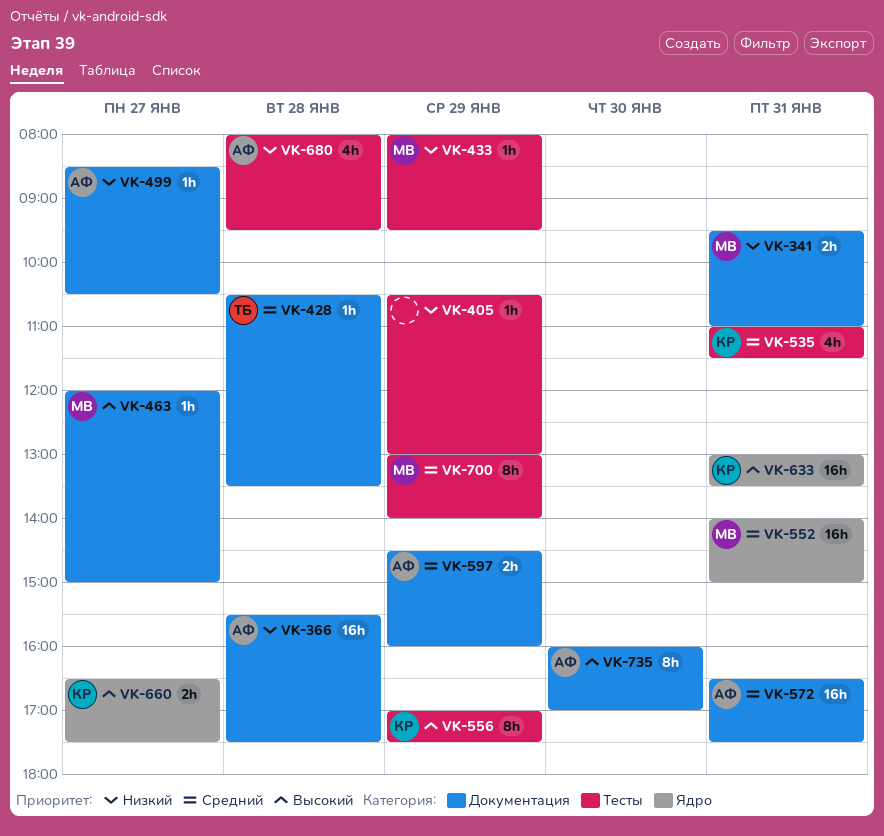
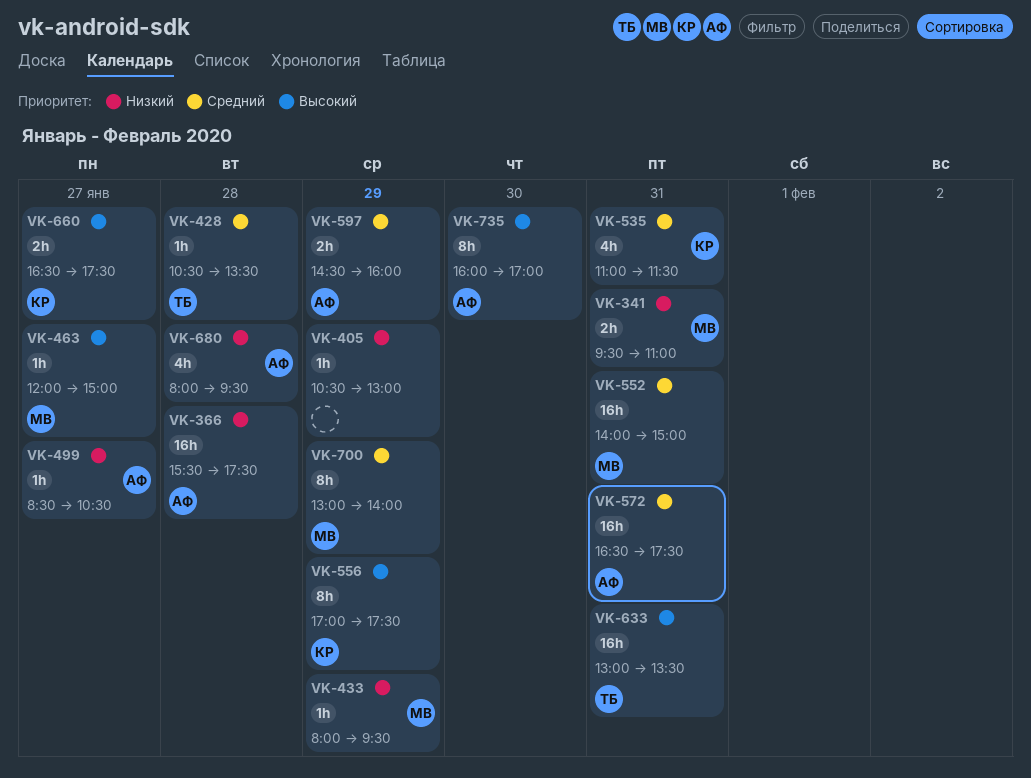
VK-633, owner: КР -> ТБ

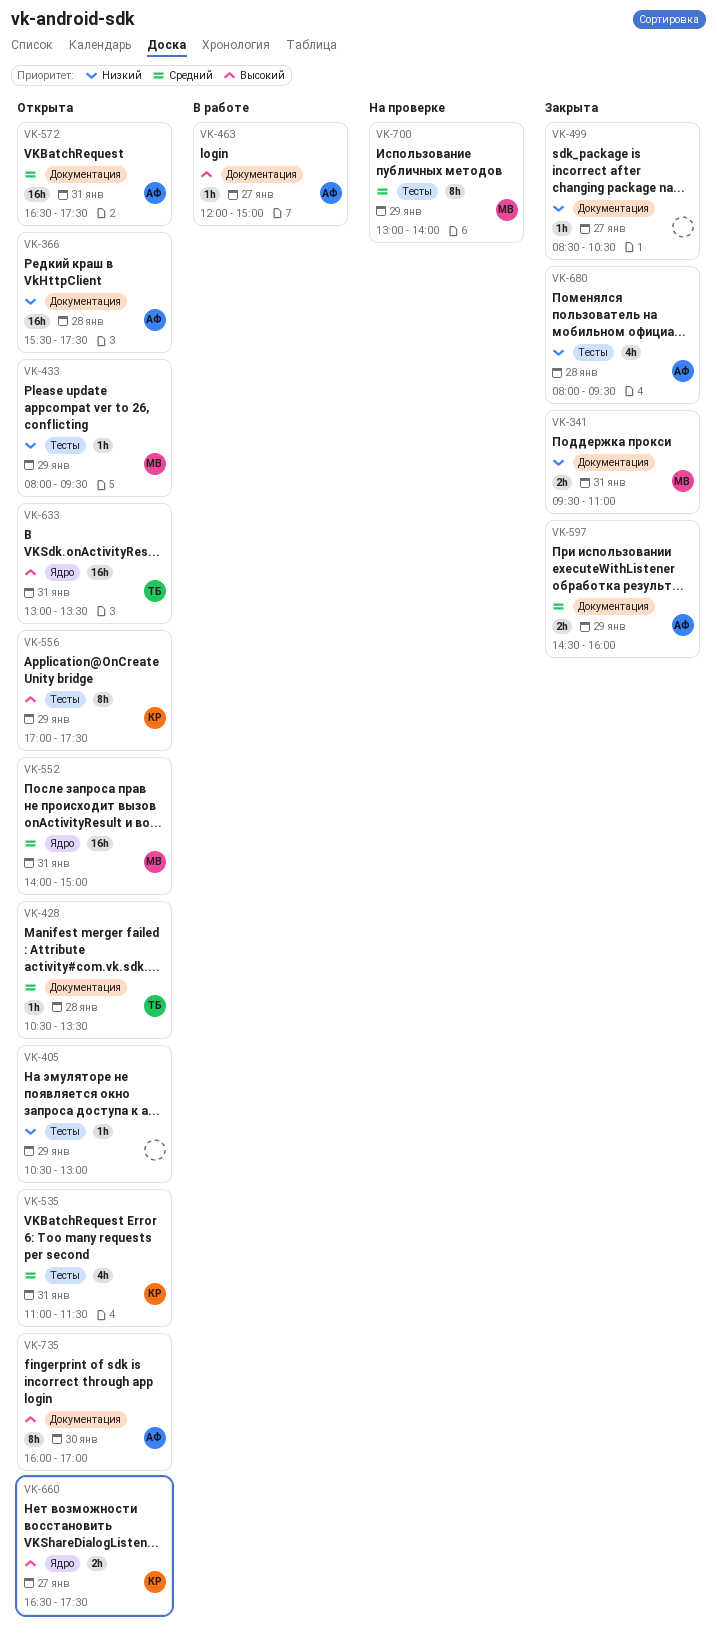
VK-463, owner: МВ -> АФ
VK-499, owner: АФ -> none

